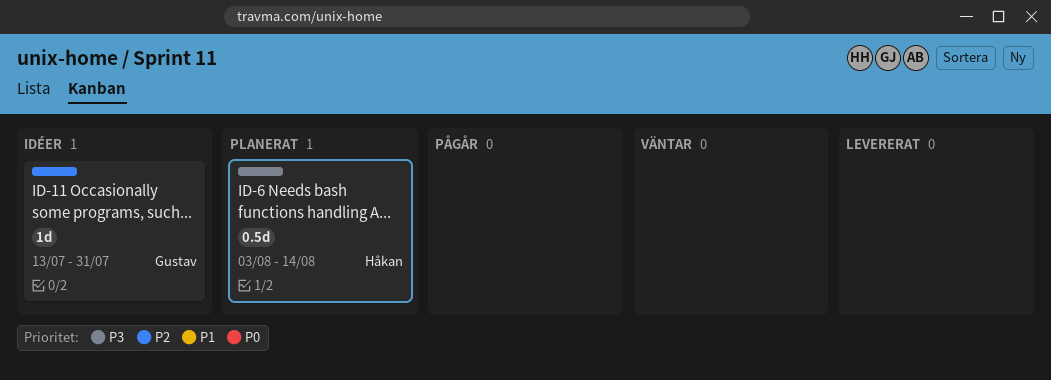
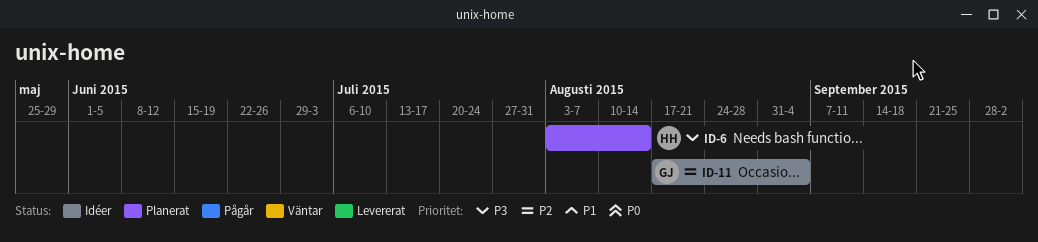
ID-11, start: Jul 13 -> Aug 17
ID-11, due: Jul 31 -> Sep 4

